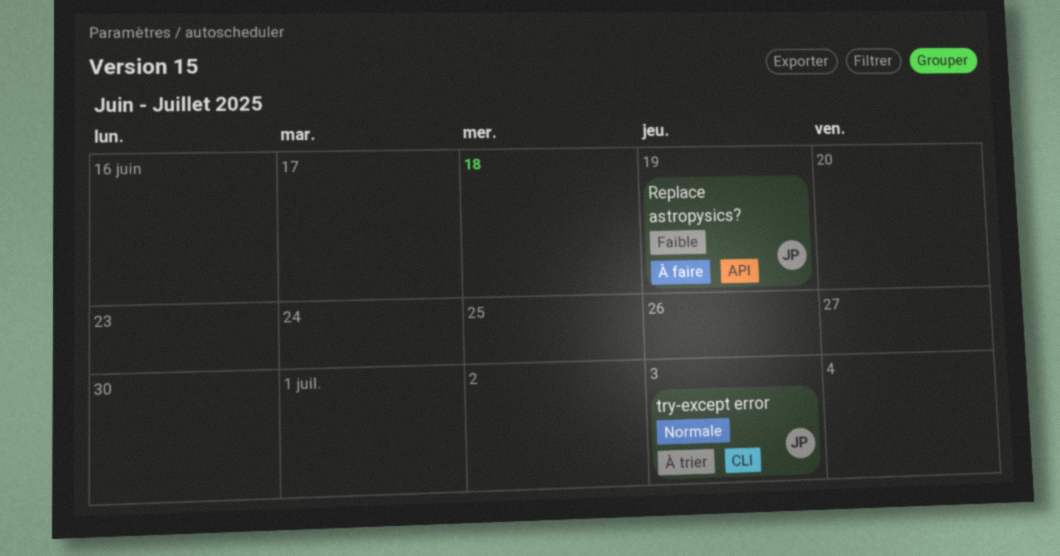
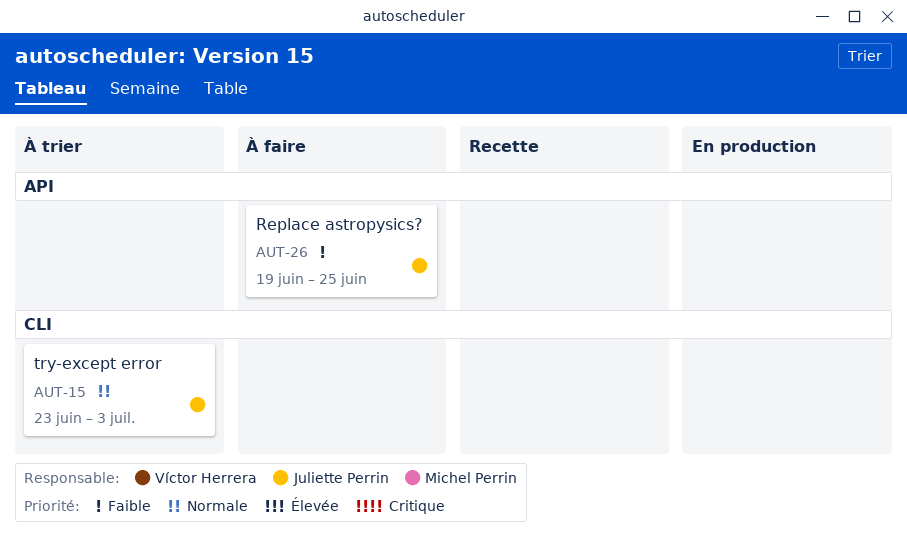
Replace astropysics?, due: Jun 19 -> Jun 25

